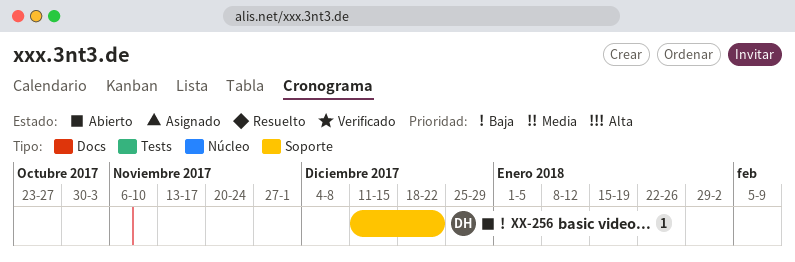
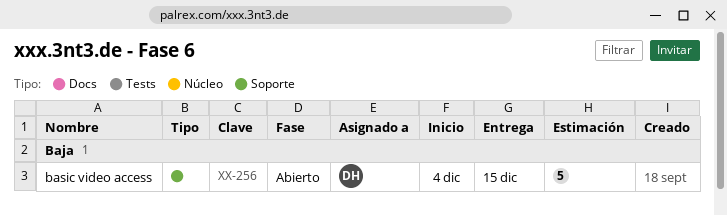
XX-256, estimate: 1 -> 5
XX-256, start: Dec 11 -> Dec 4
XX-256, due: Dec 22 -> Dec 15

